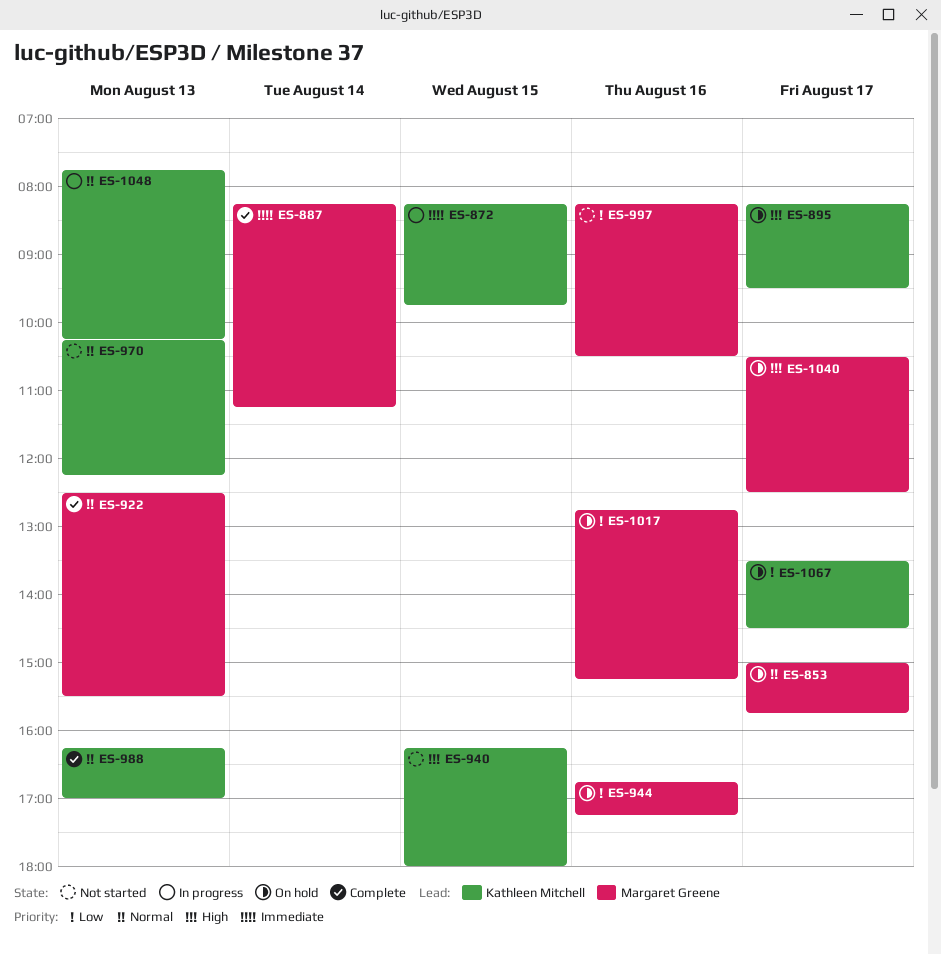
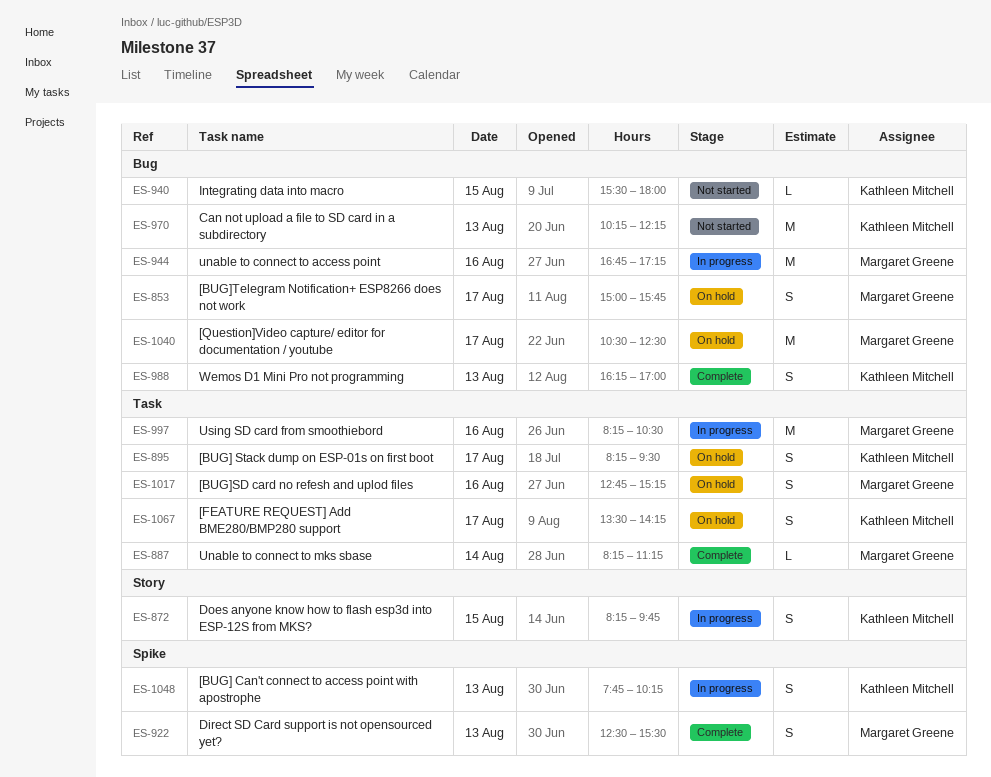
ES-940, begins: 16:15 -> 15:30
ES-944, status: On hold -> In progress
ES-997, status: Not started -> In progress
ES-1067, ends: 14:30 -> 14:15

